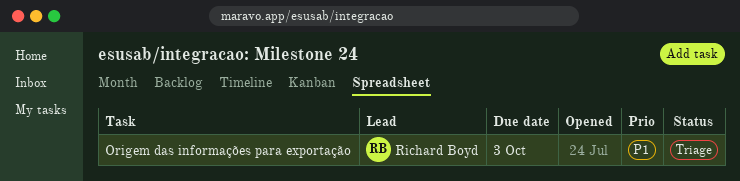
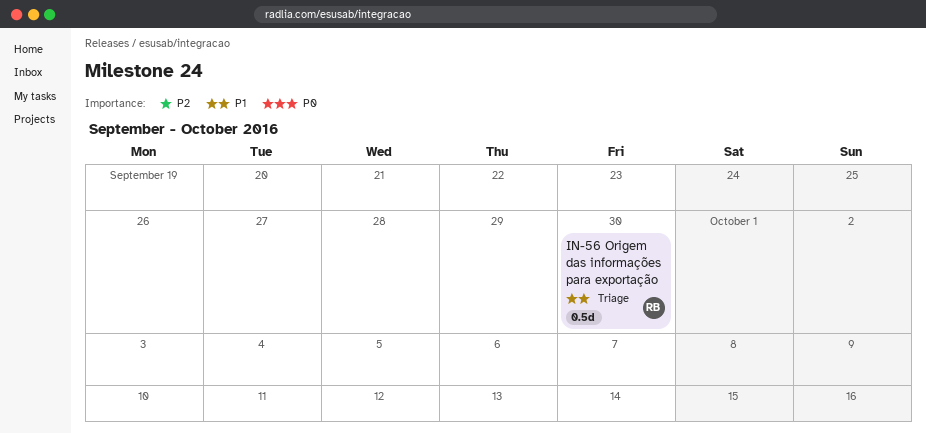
Origem das informações para exportação, due: Oct 3 -> Sep 30

